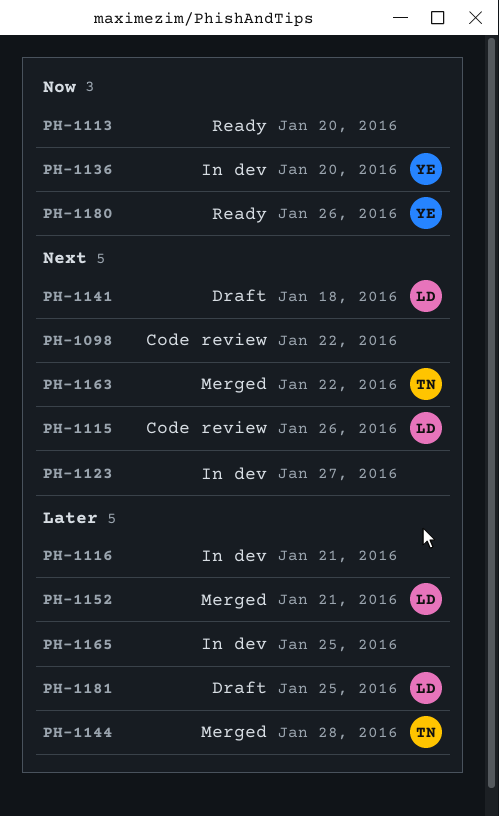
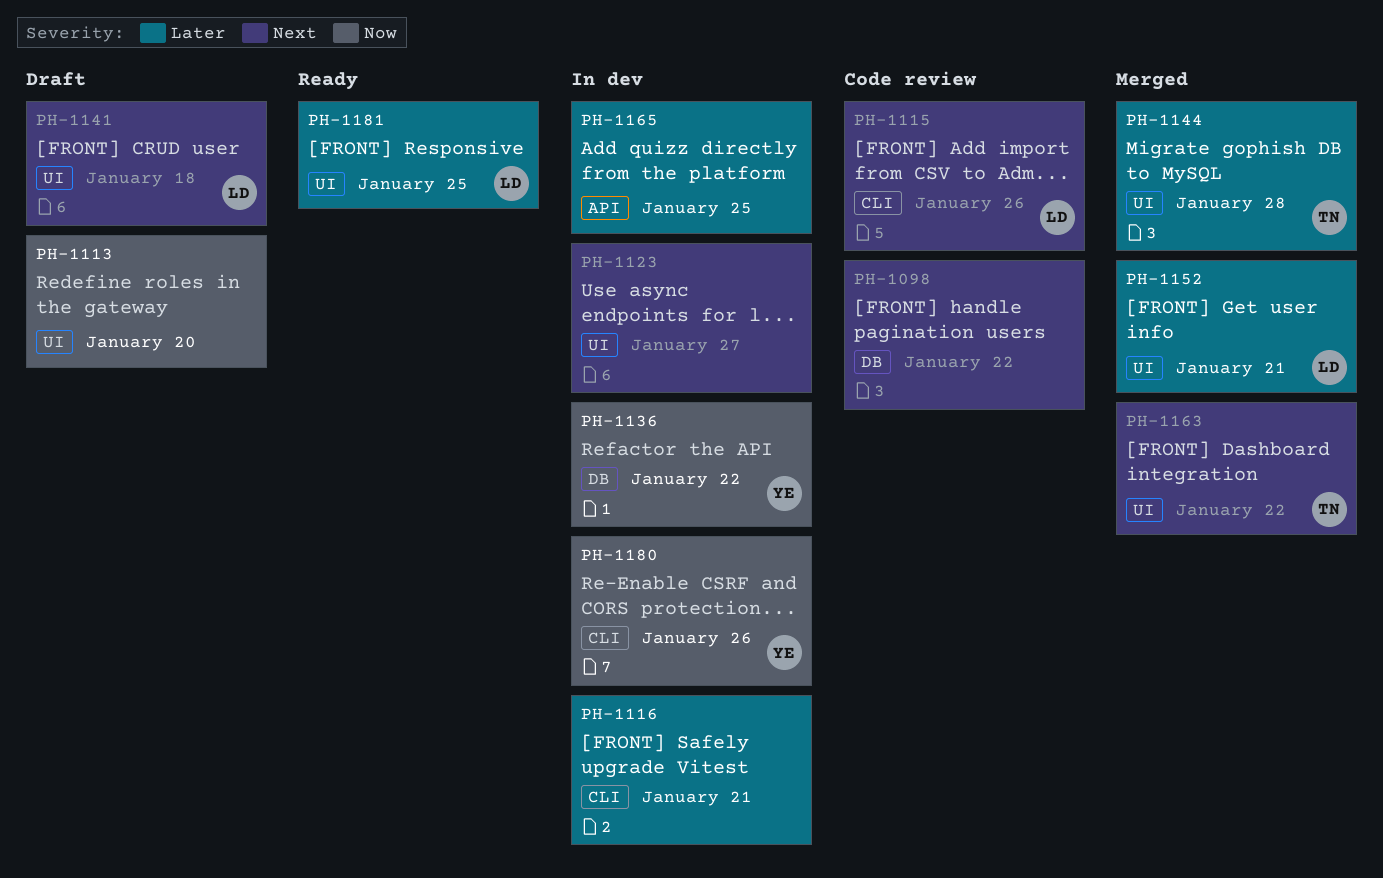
PH-1113, status: Ready -> Draft
PH-1136, due: Jan 20 -> Jan 22
PH-1180, status: Ready -> In dev
PH-1181, status: Draft -> Ready

